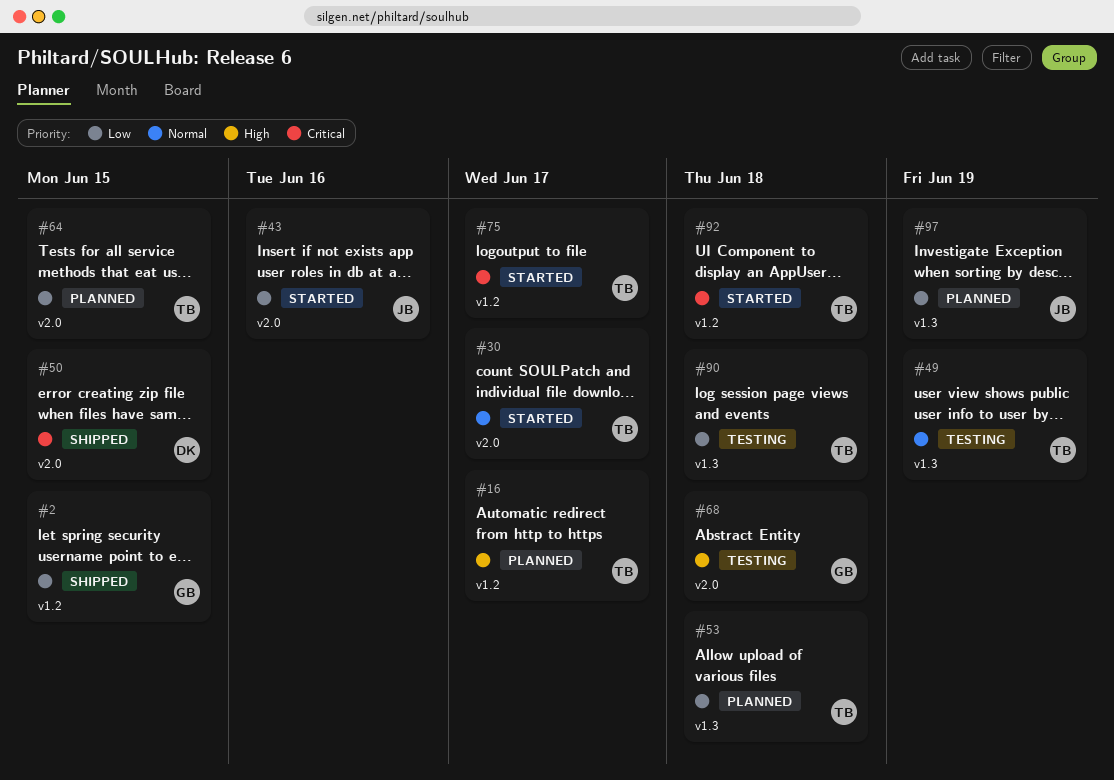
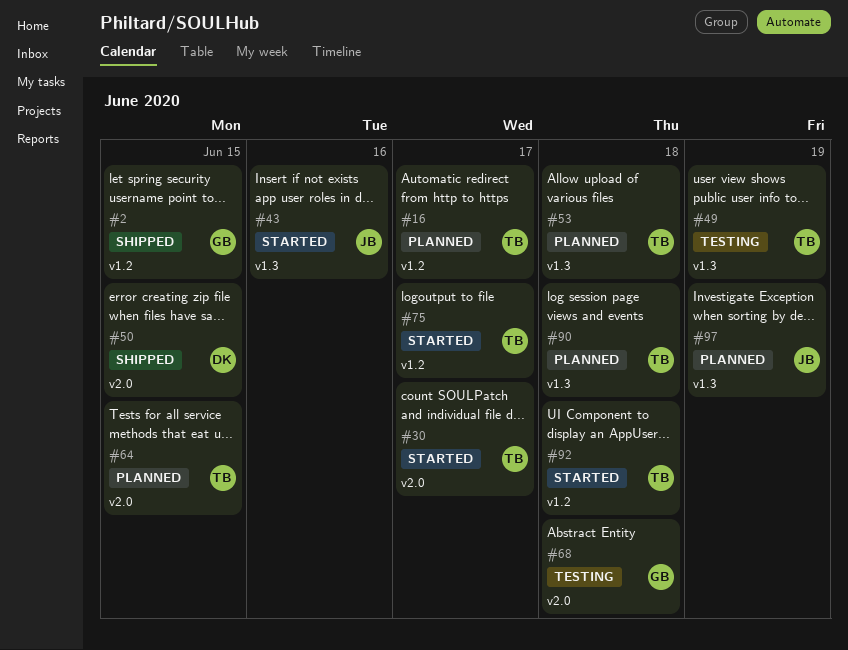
#43, label: v2.0 -> v1.3
#90, status: Testing -> Planned

